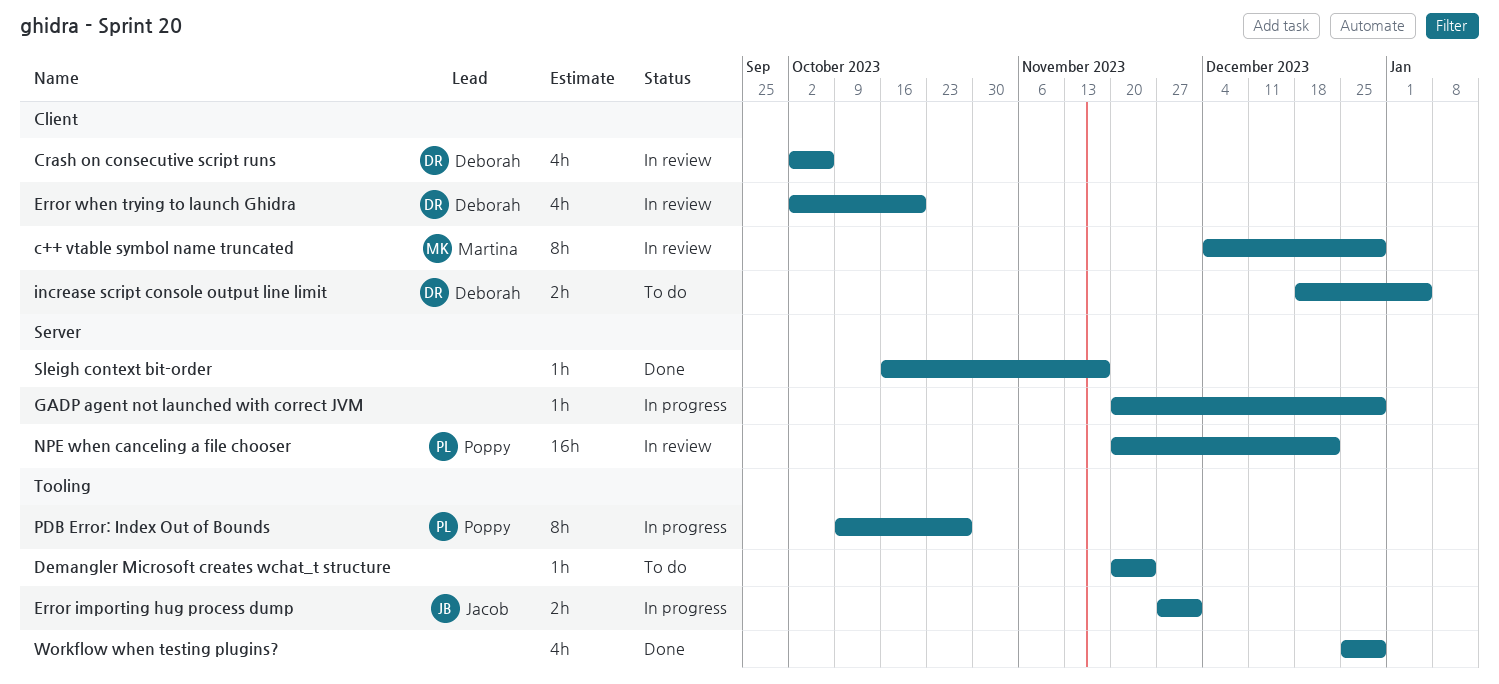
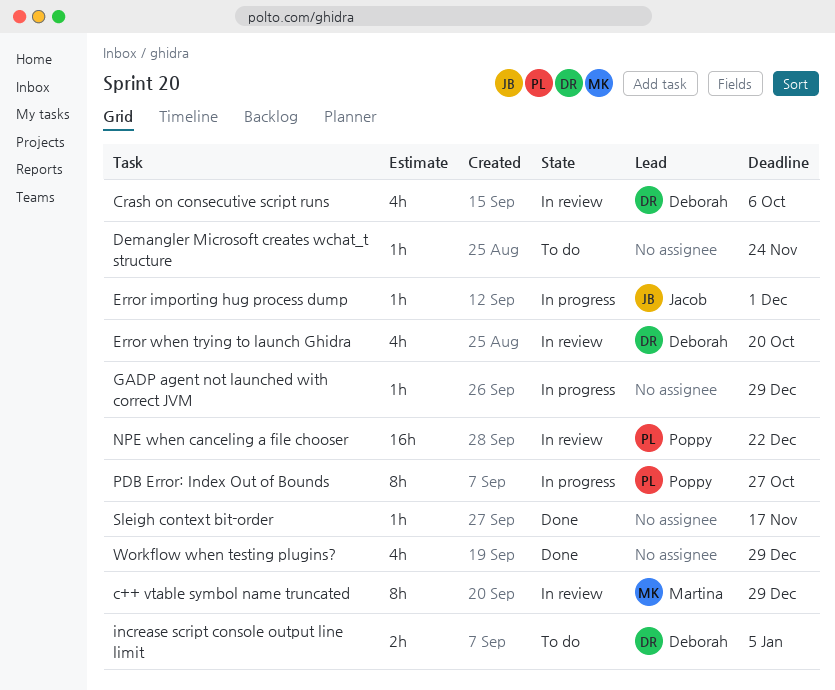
Error importing hug process dump, estimate: 2h -> 1h

